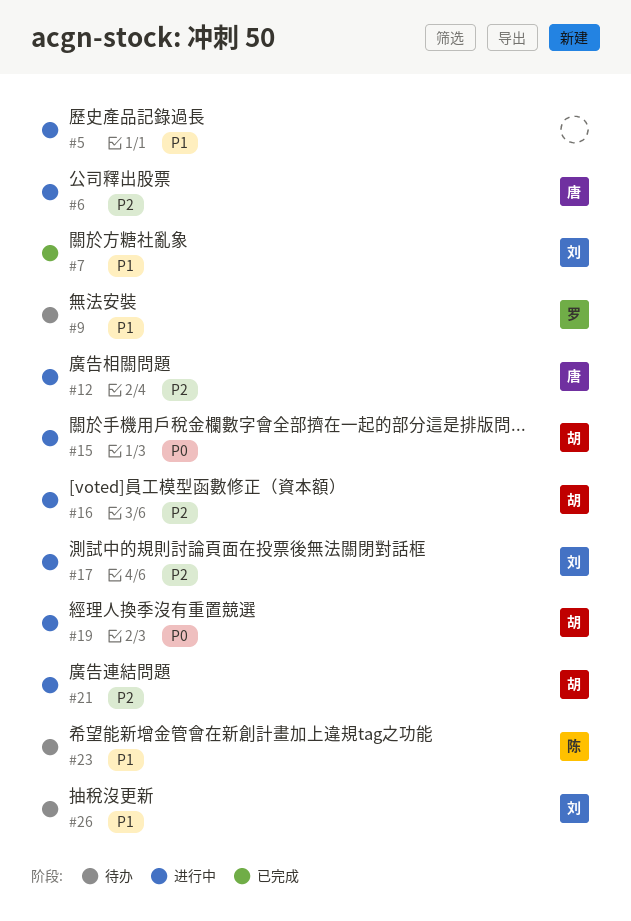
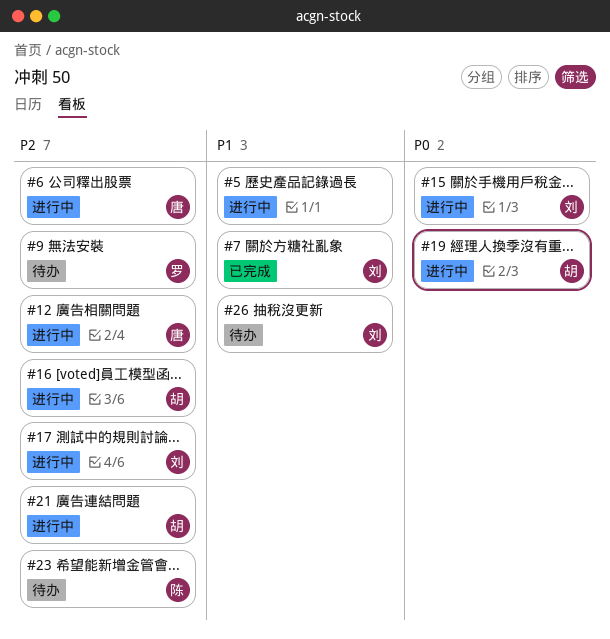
#9, priority: P1 -> P2
#15, owner: 胡 -> 刘
#23, priority: P1 -> P2

